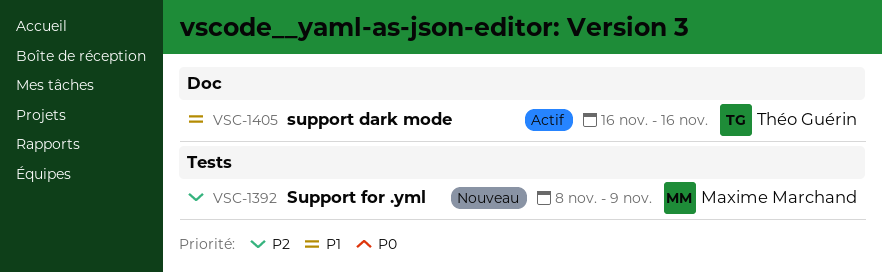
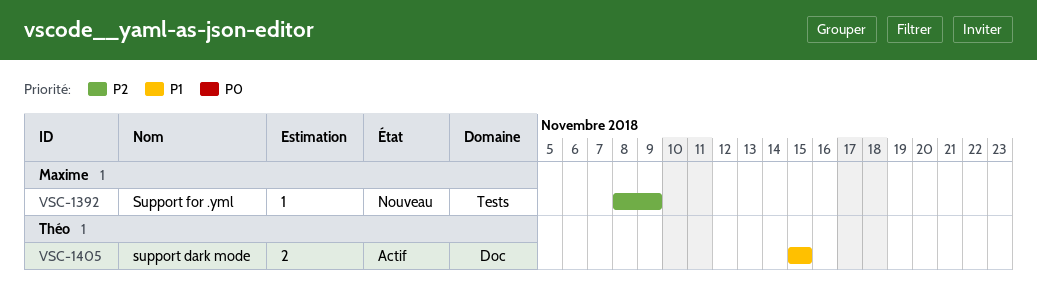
VSC-1405, start: Nov 16 -> Nov 15
VSC-1405, due: Nov 16 -> Nov 15

